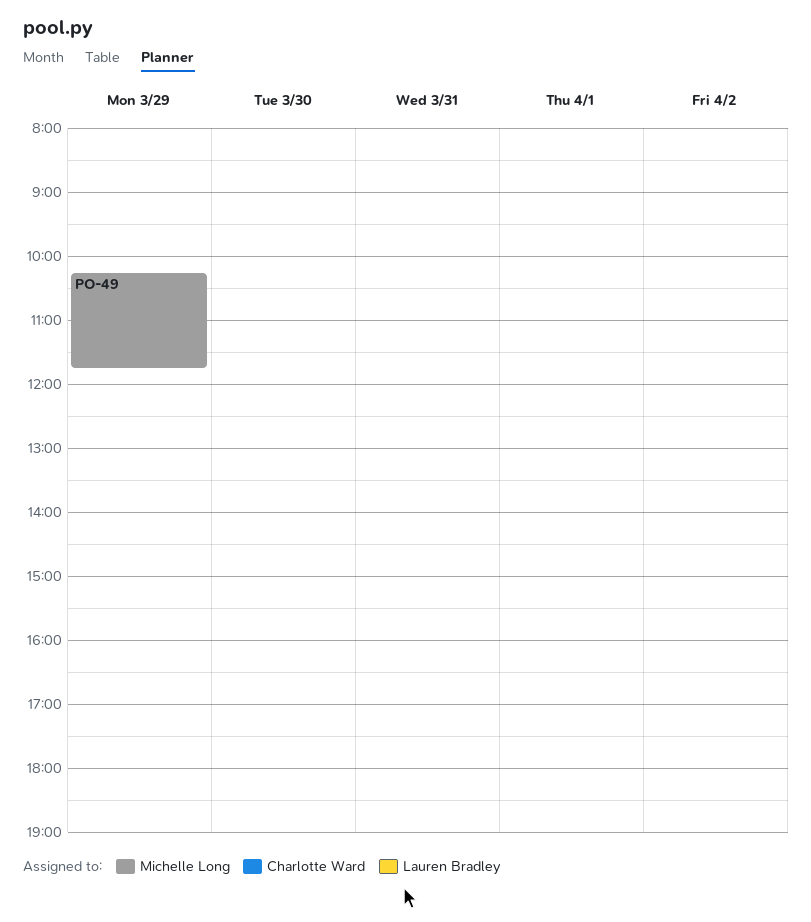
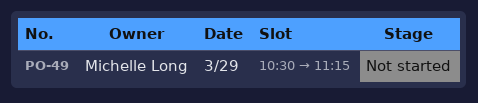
PO-49, begins: 10:15 -> 10:30
PO-49, ends: 11:45 -> 11:15

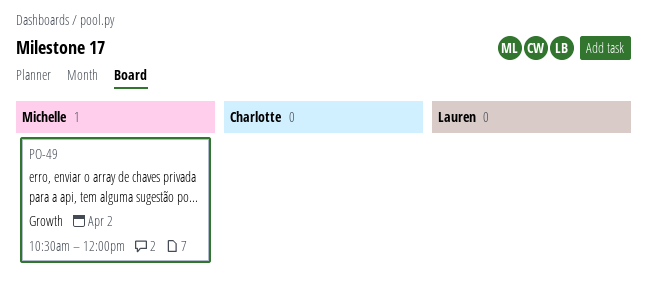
PO-49, day: Mar 29 -> Apr 2
PO-49, ends: 11:15 -> 12:00

